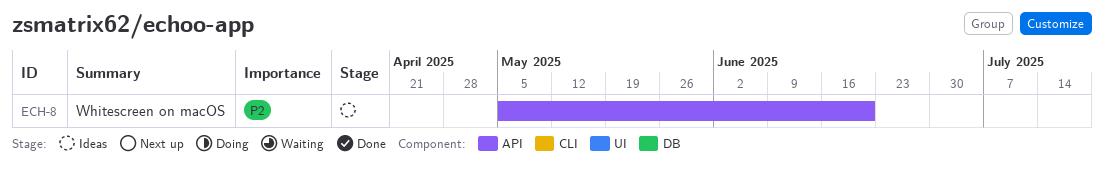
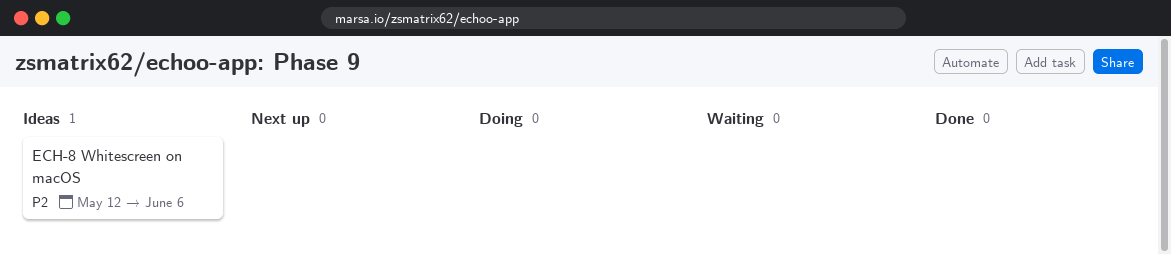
ECH-8, start: May 5 -> May 12
ECH-8, due: Jun 20 -> Jun 6

